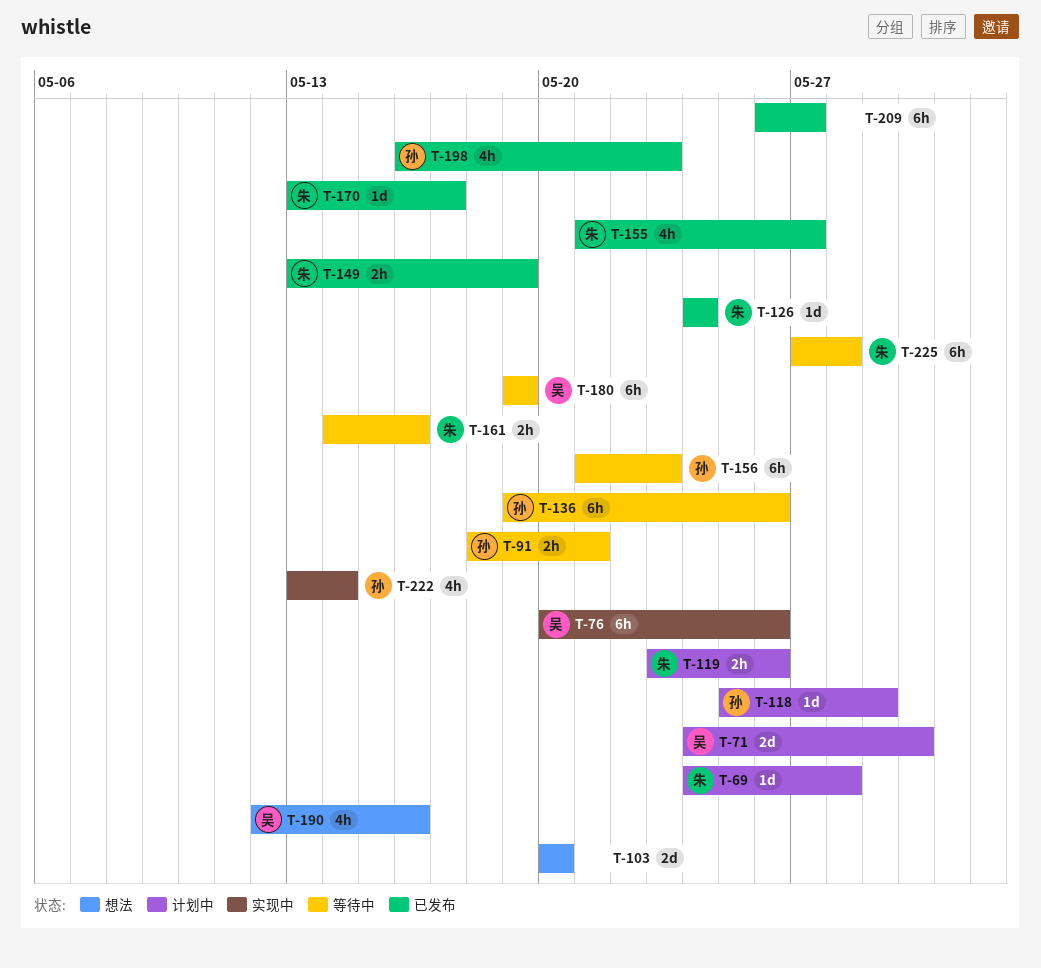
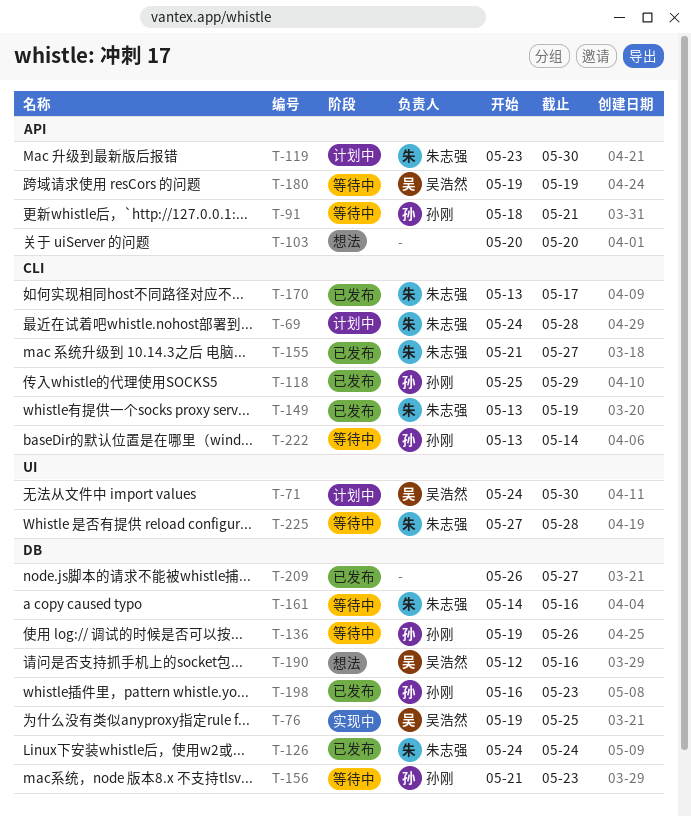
T-76, start: May 20 -> May 19
T-76, due: May 26 -> May 25
T-118, status: 计划中 -> 已发布
T-119, due: May 26 -> May 30
T-222, status: 实现中 -> 等待中

